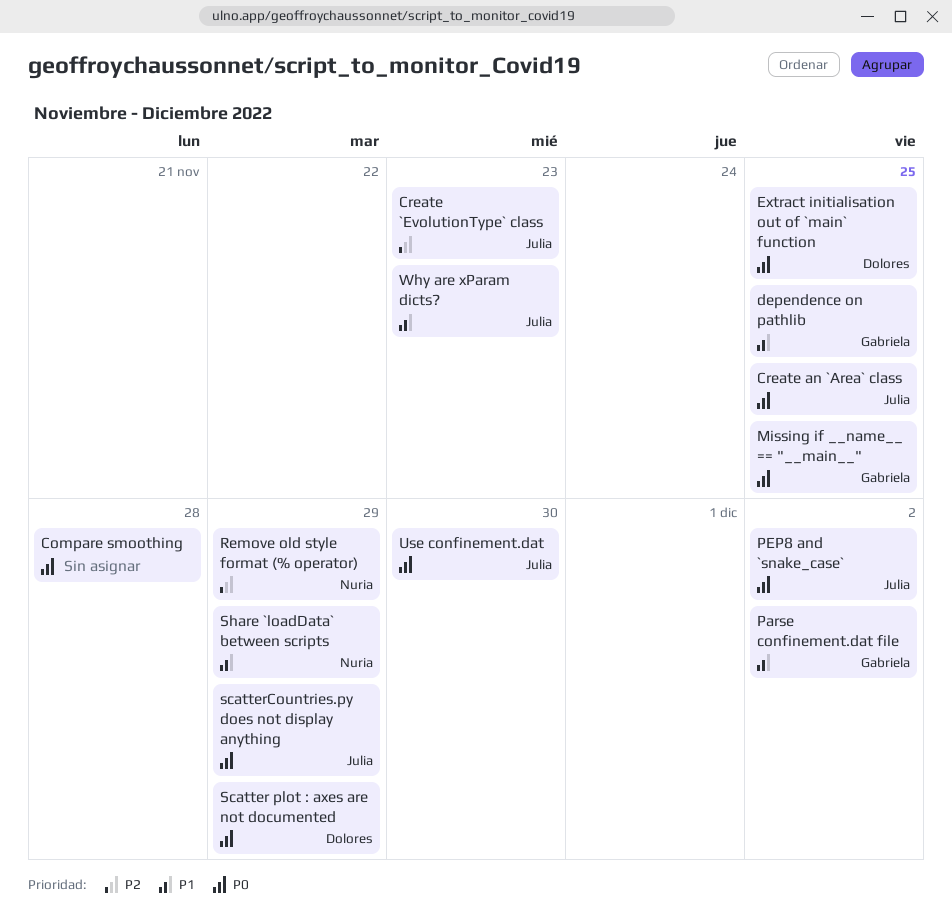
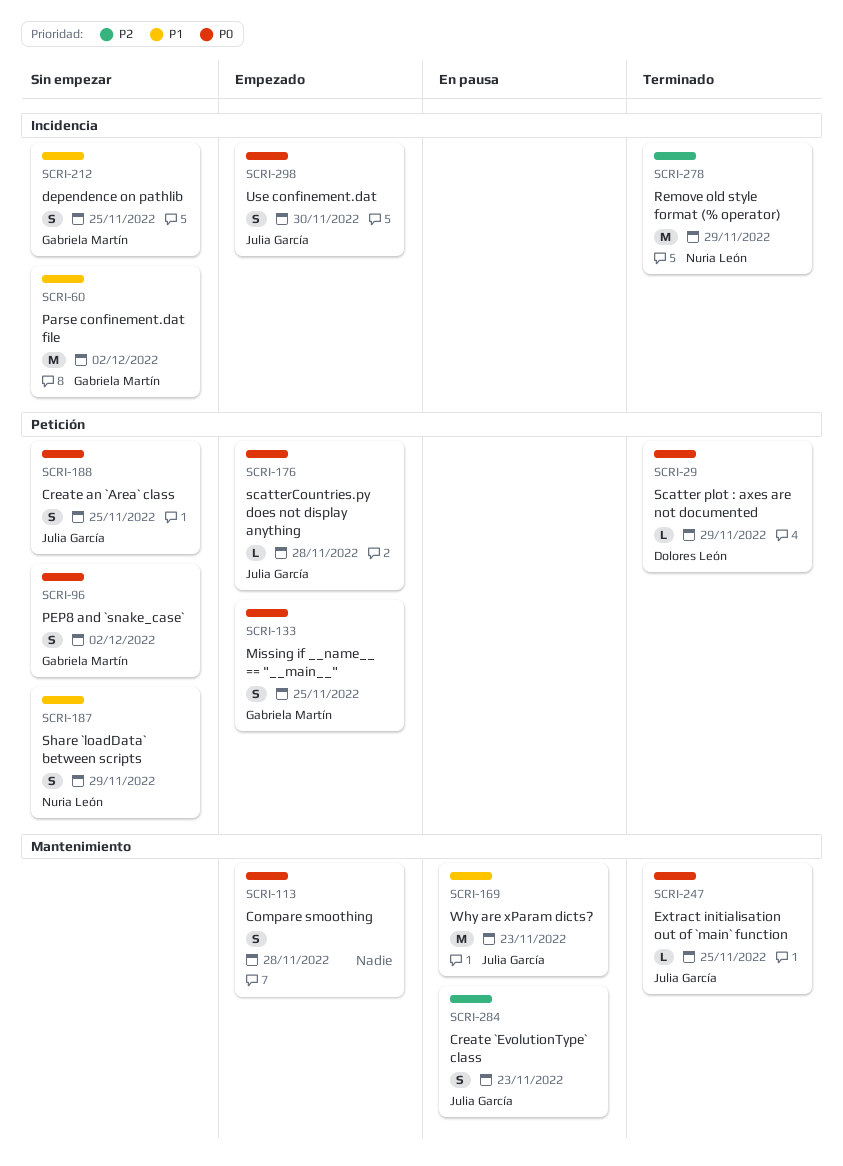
Extract initialisation out of `main` function, owner: Dolores León -> Julia García
PEP8 and `snake_case`, owner: Julia García -> Gabriela Martín
scatterCountries.py does not display anything, due: Nov 29 -> Nov 28

